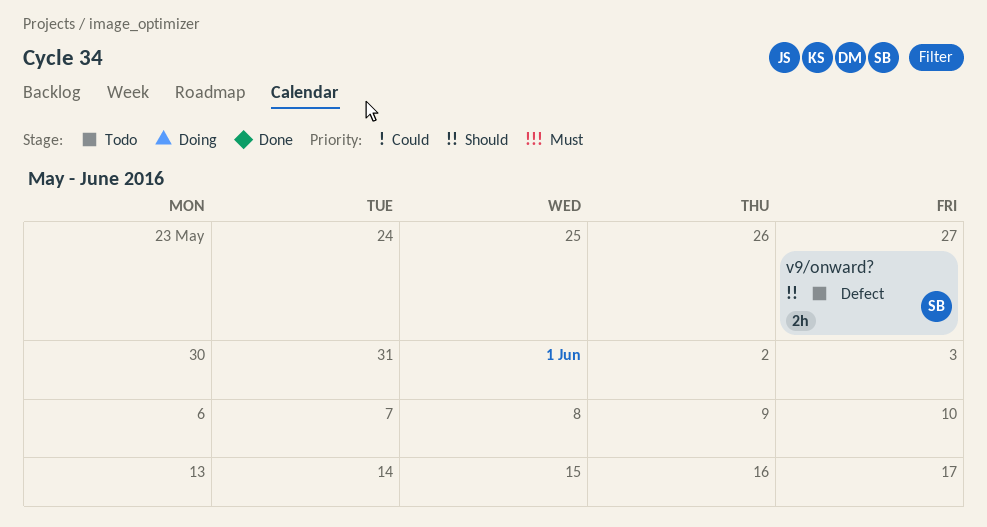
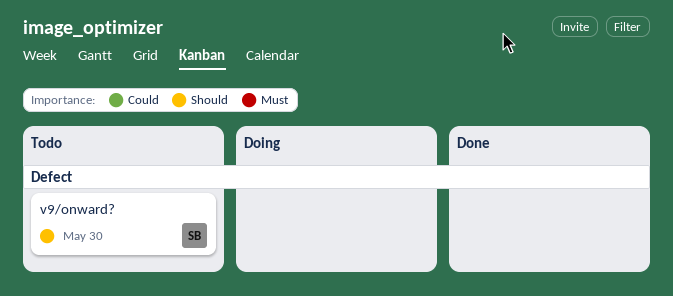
v9/onward?, due: May 27 -> May 30

